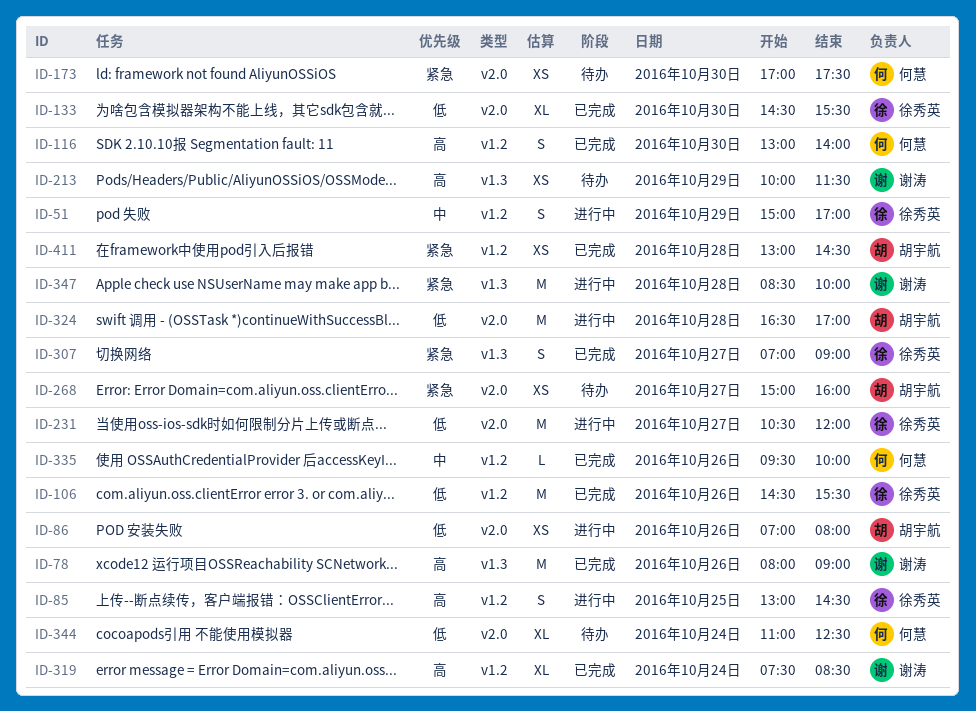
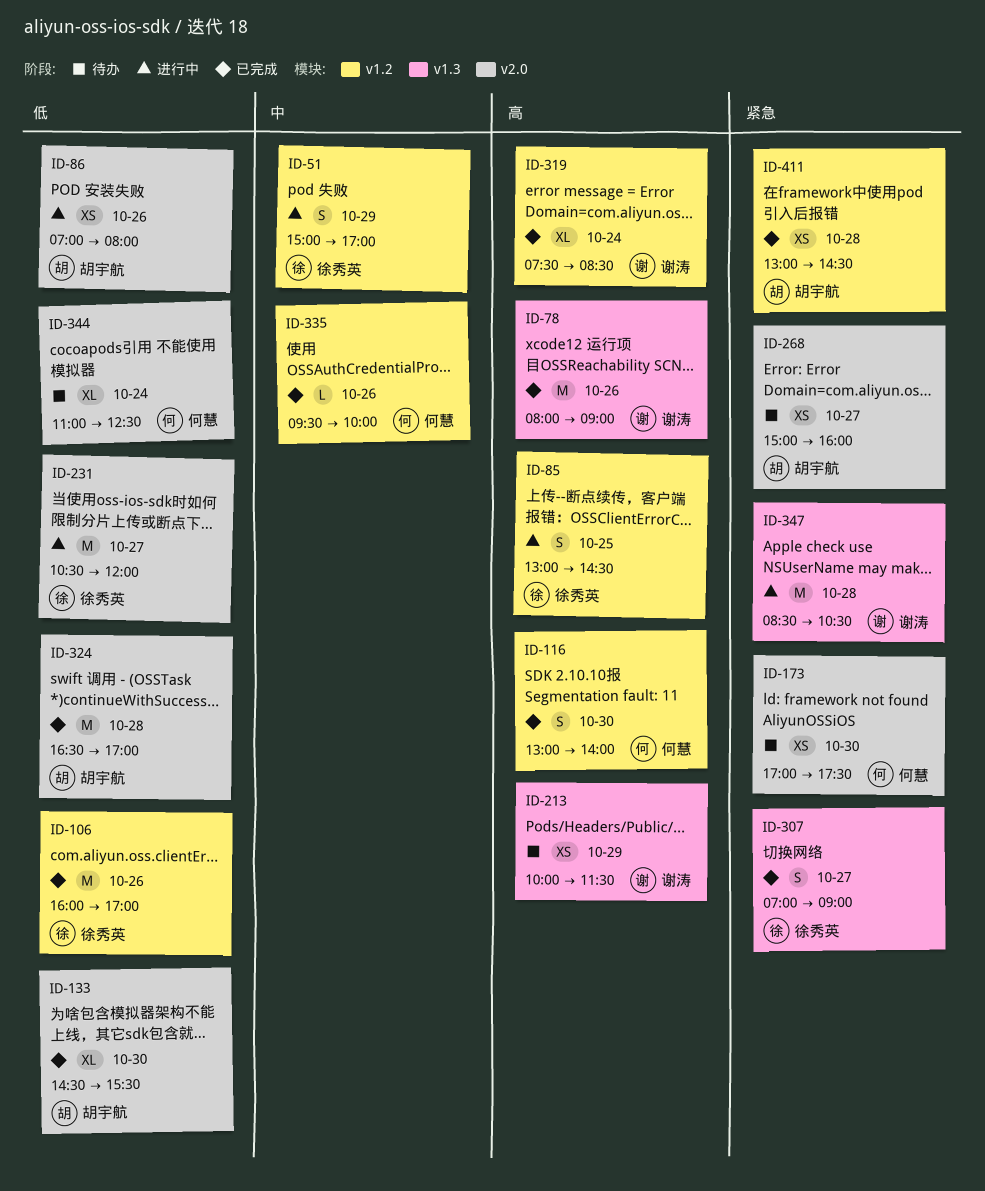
ID-106, begins: 14:30 -> 16:00
ID-106, ends: 15:30 -> 17:00
ID-133, owner: 徐秀英 -> 胡宇航
ID-324, status: 进行中 -> 已完成
ID-347, ends: 10:00 -> 10:30

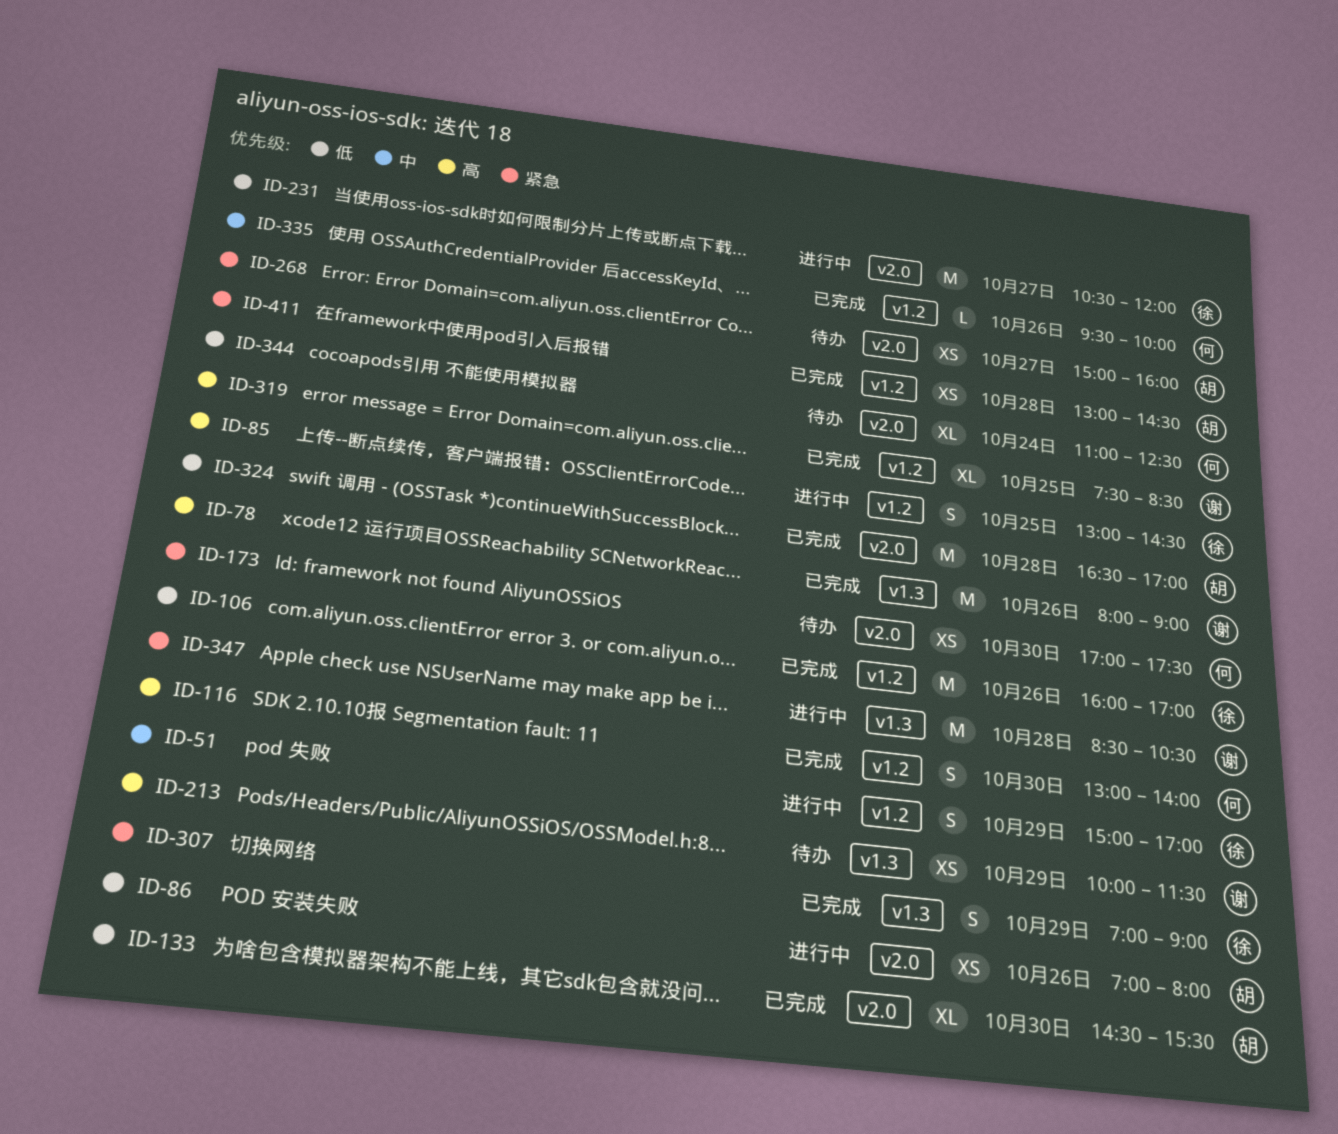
ID-307, day: Oct 27 -> Oct 29
ID-319, day: Oct 24 -> Oct 25

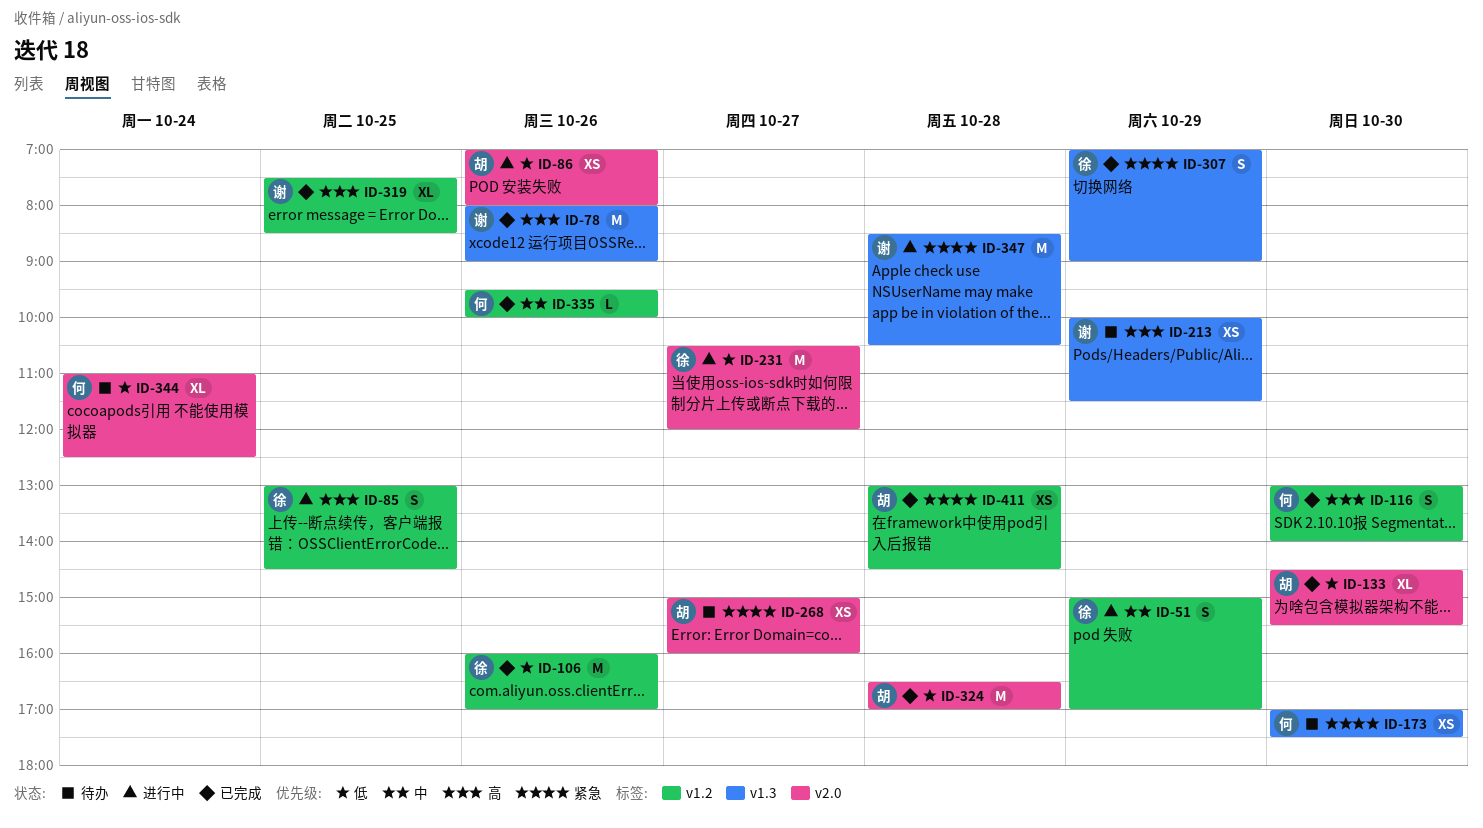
ID-173, label: v2.0 -> v1.3

